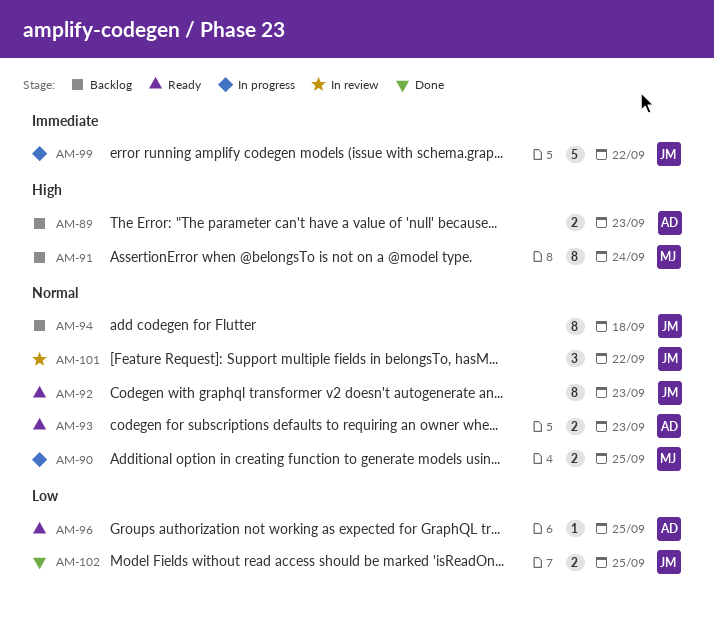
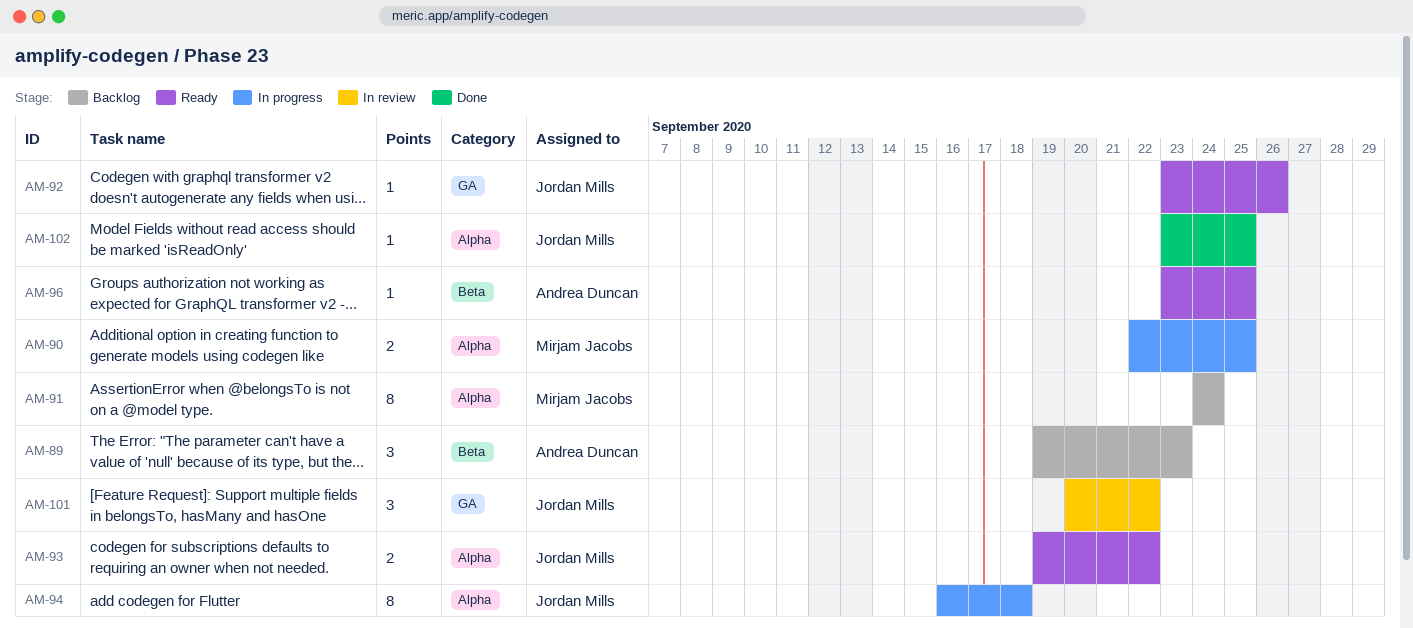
AM-89, estimate: 2 -> 3
AM-92, estimate: 8 -> 1
AM-92, due: Sep 23 -> Sep 26
AM-93, owner: Andrea Duncan -> Jordan Mills
AM-93, due: Sep 23 -> Sep 22
AM-94, status: Backlog -> In progress
AM-99: present -> none
AM-102, estimate: 2 -> 1

